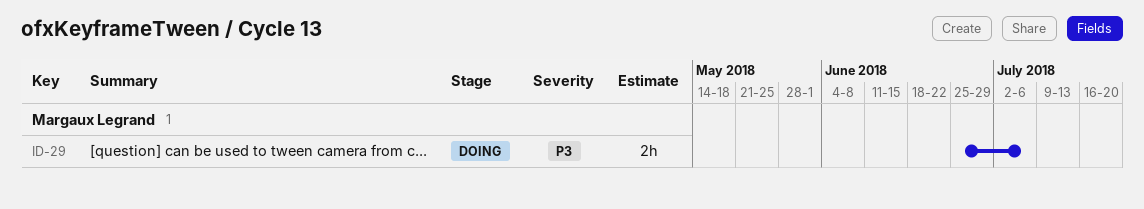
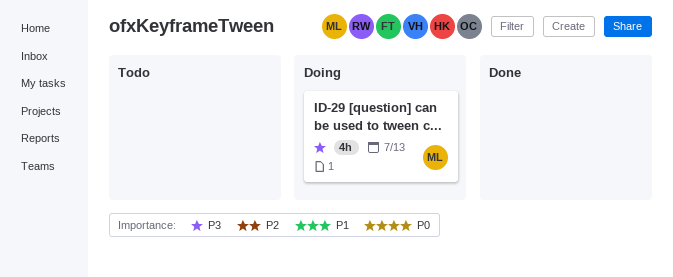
ID-29, estimate: 2h -> 4h
ID-29, due: Jul 6 -> Jul 13

